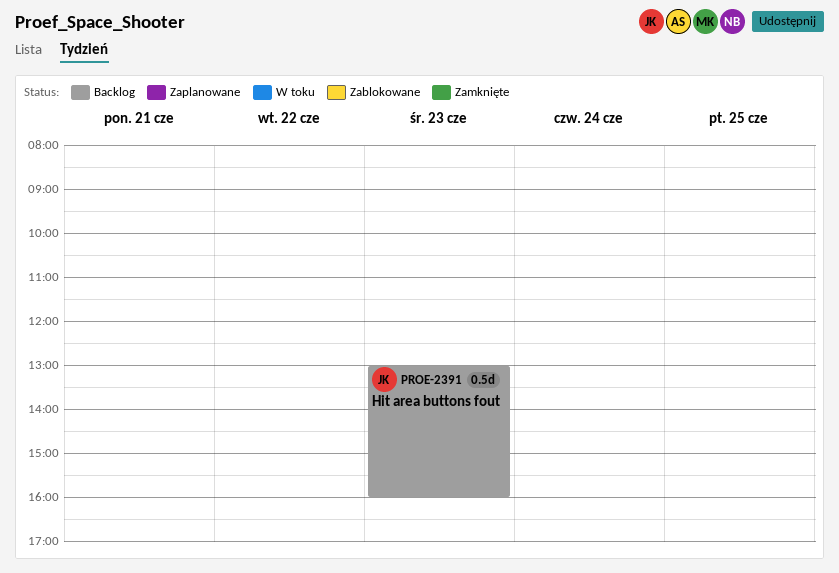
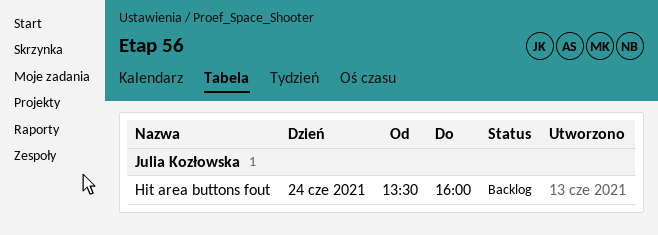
Hit area buttons fout, day: Jun 23 -> Jun 24
Hit area buttons fout, begins: 13:00 -> 13:30

